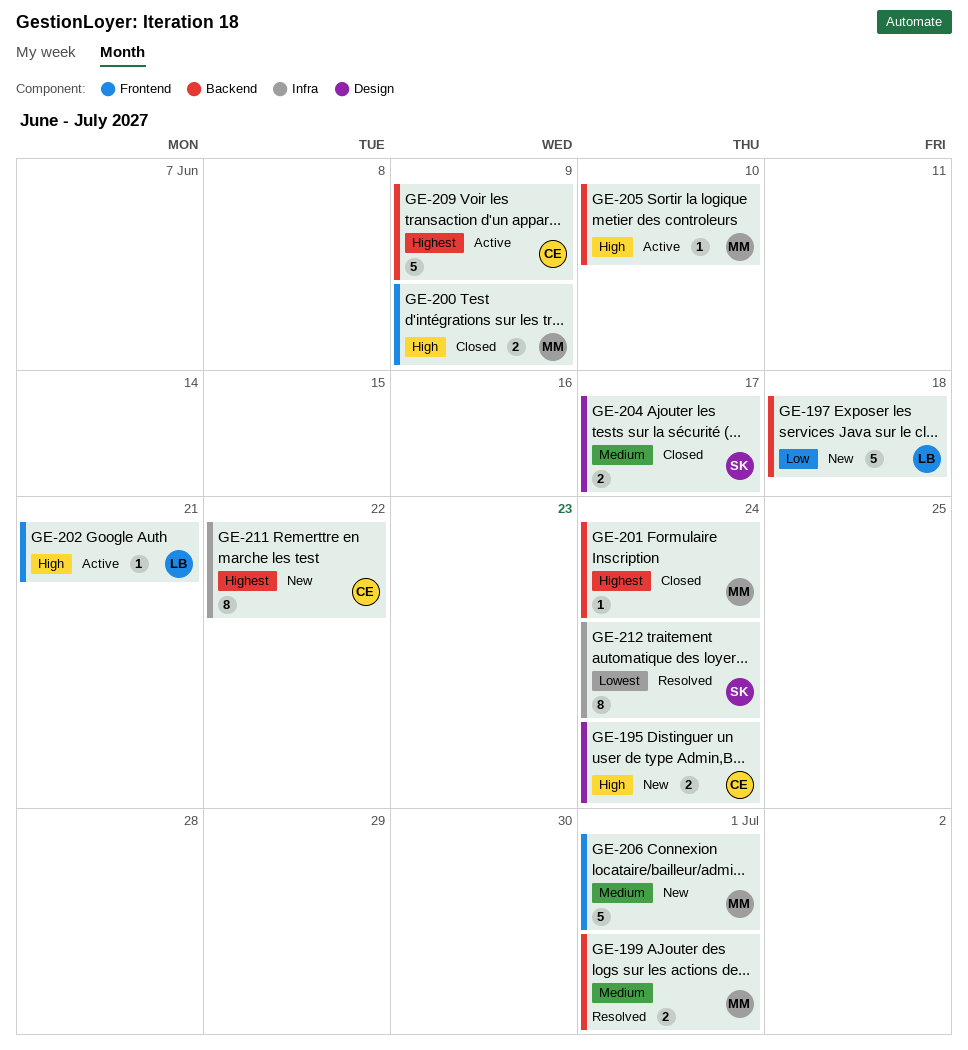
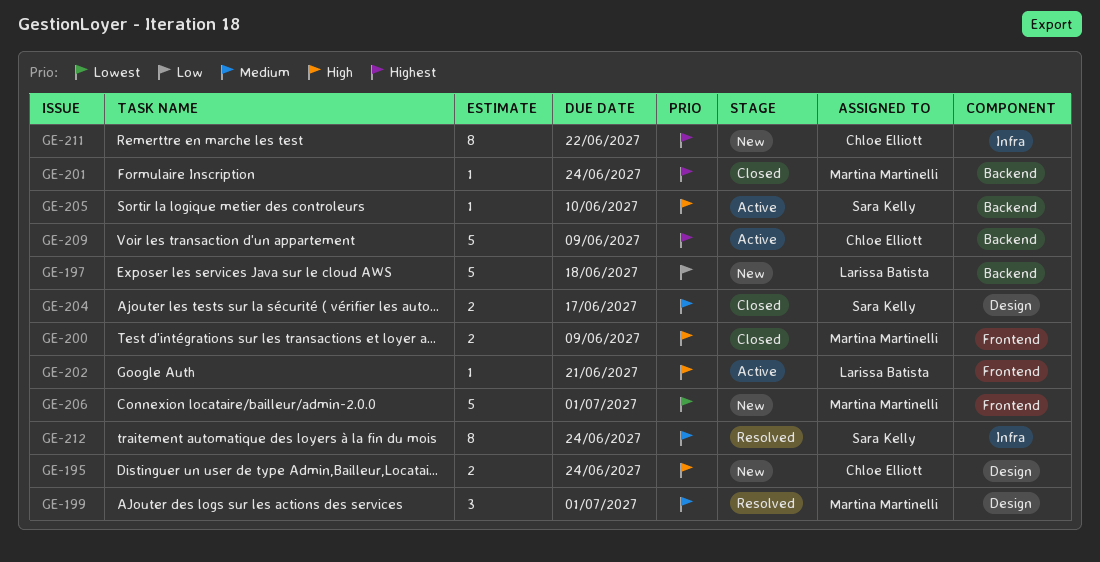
GE-199, label: Backend -> Design
GE-199, estimate: 2 -> 3
GE-205, owner: Martina Martinelli -> Sara Kelly
GE-206, priority: Medium -> Lowest
GE-212, priority: Lowest -> Medium

